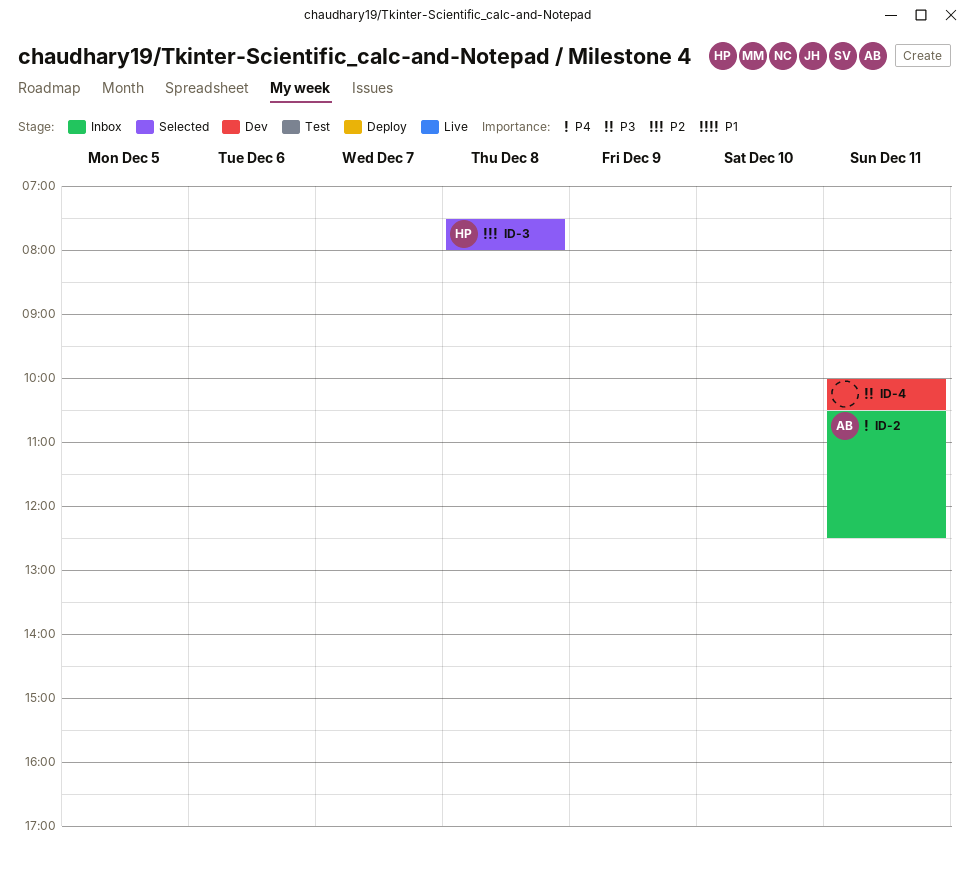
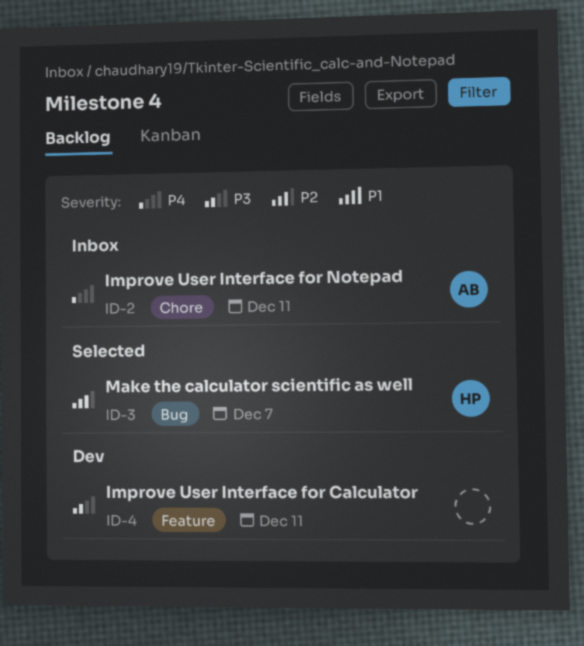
ID-3, day: Dec 8 -> Dec 7

